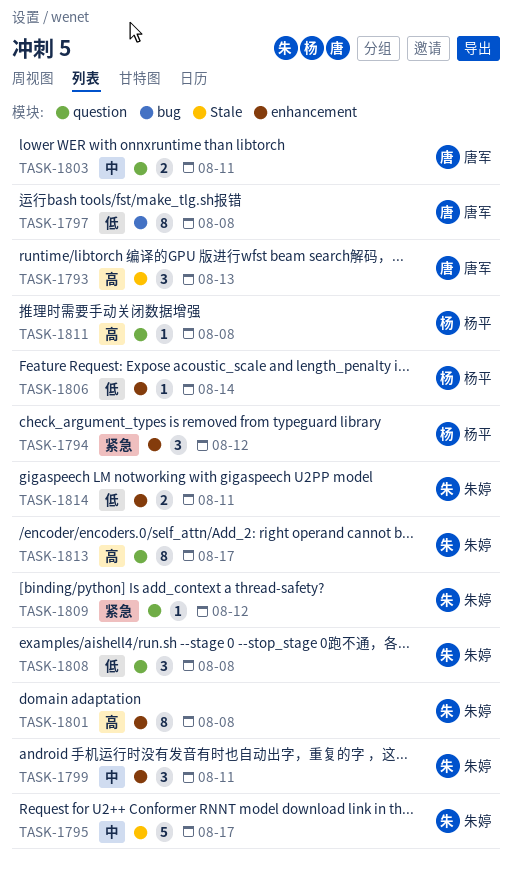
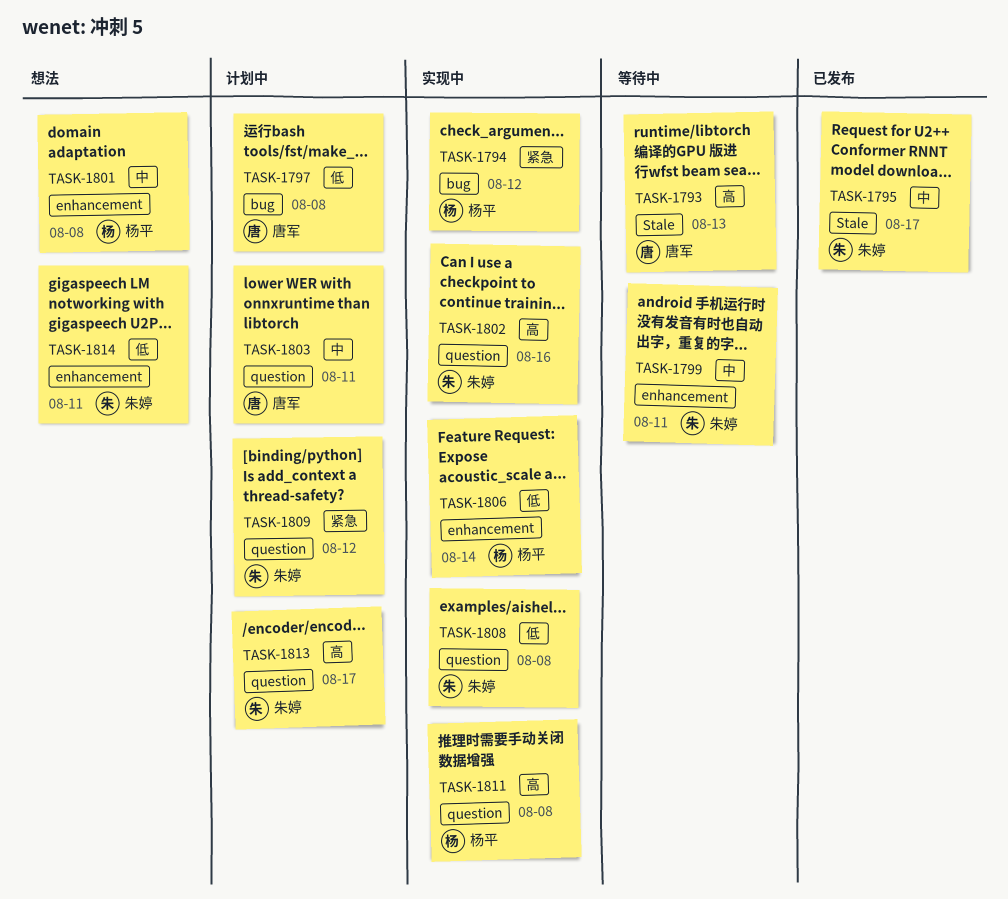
TASK-1794, label: enhancement -> bug
TASK-1801, owner: 朱婷 -> 杨平
TASK-1801, priority: 高 -> 中
TASK-1802: none -> present

